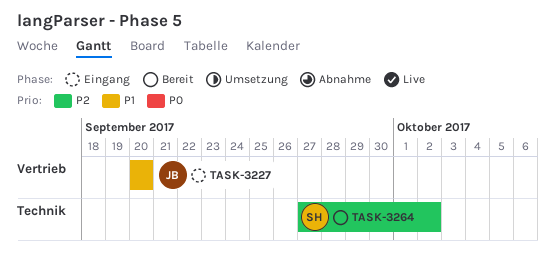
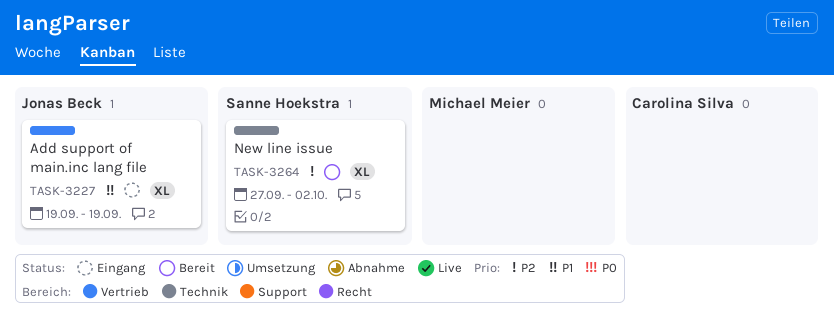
TASK-3227, start: Sep 20 -> Sep 19
TASK-3227, due: Sep 20 -> Sep 19

